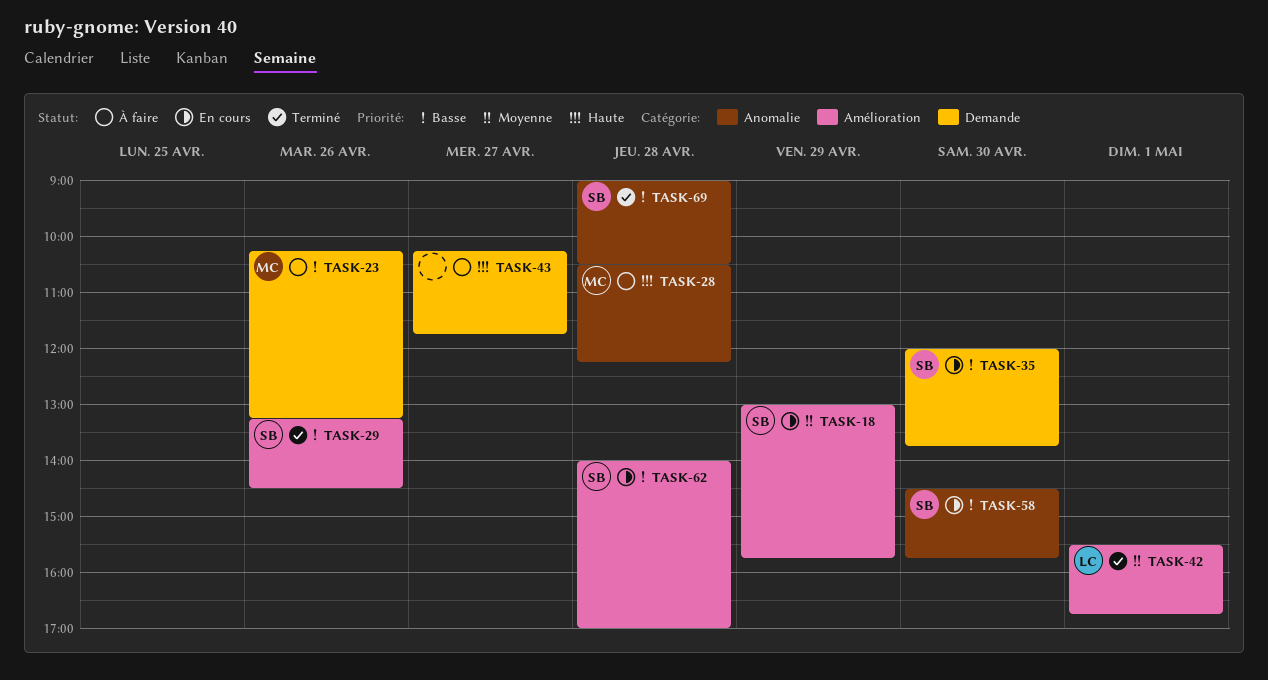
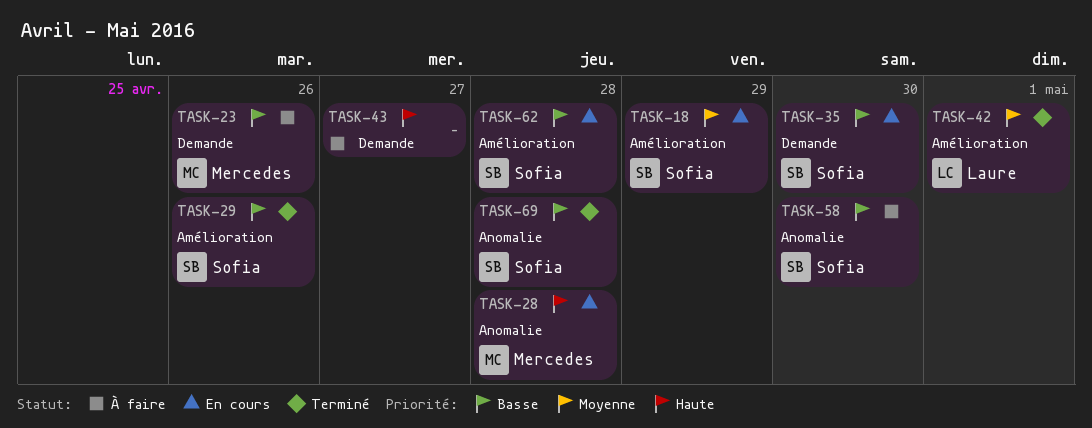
TASK-28, status: À faire -> En cours
TASK-58, status: En cours -> À faire

